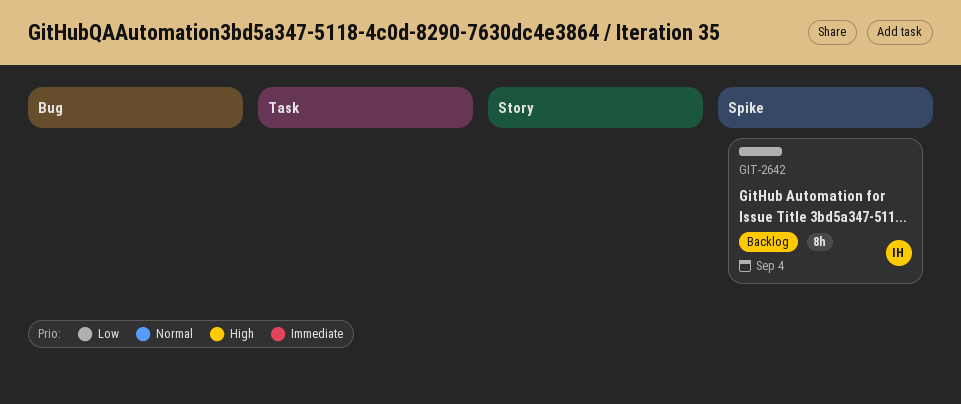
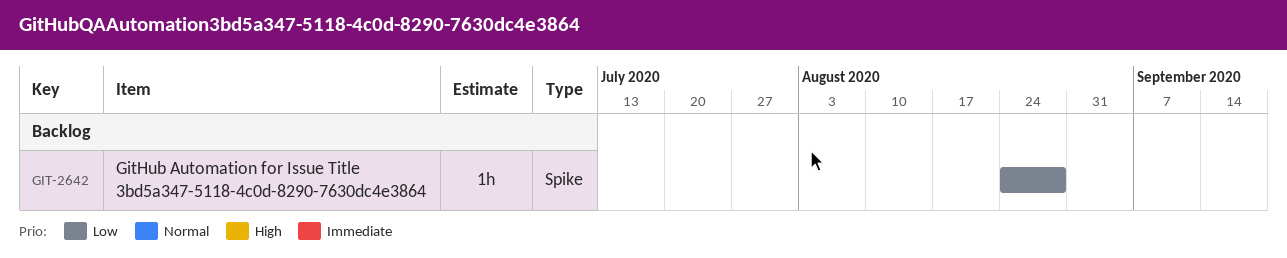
GIT-2642, estimate: 8h -> 1h
GIT-2642, due: Sep 4 -> Aug 28

